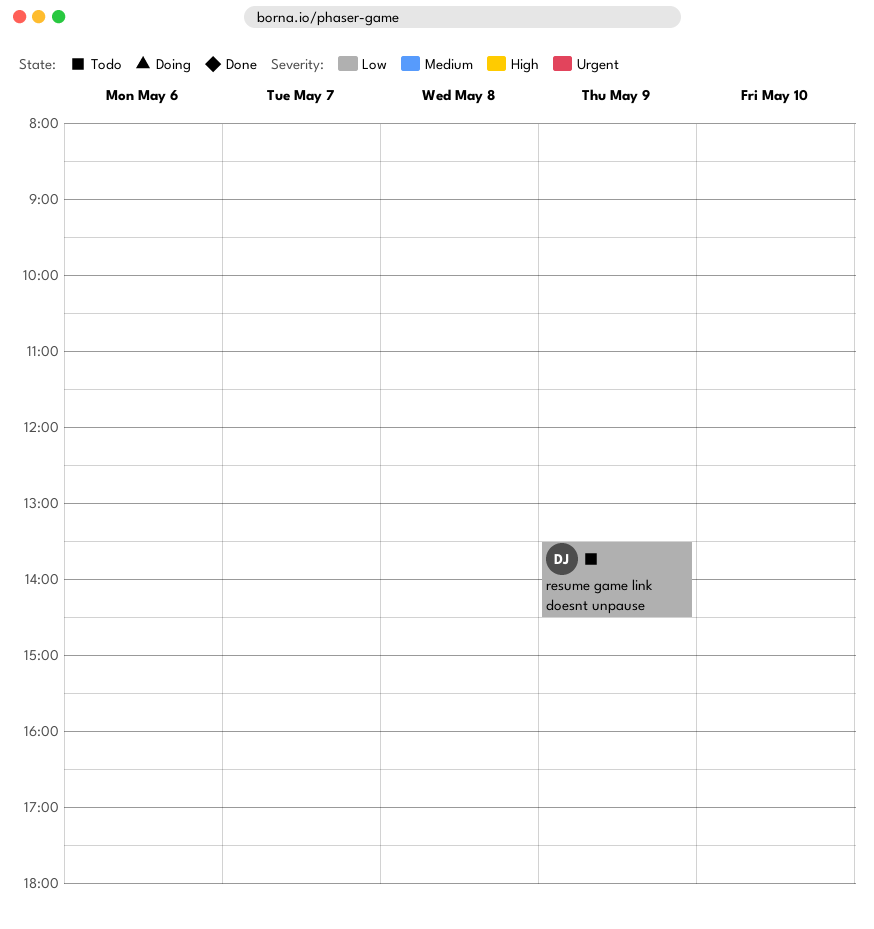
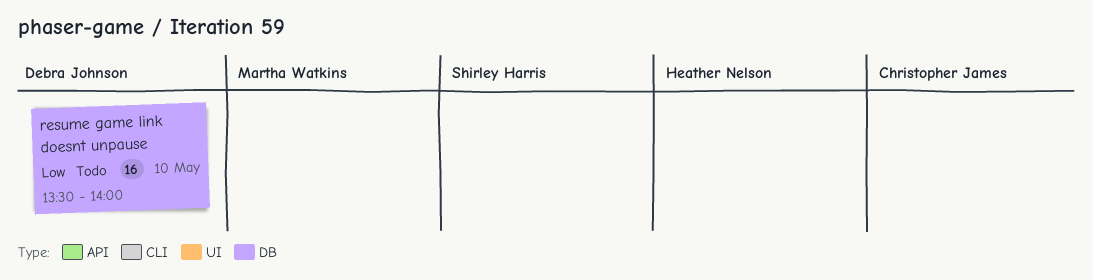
resume game link doesnt unpause, day: May 9 -> May 10
resume game link doesnt unpause, ends: 14:30 -> 14:00

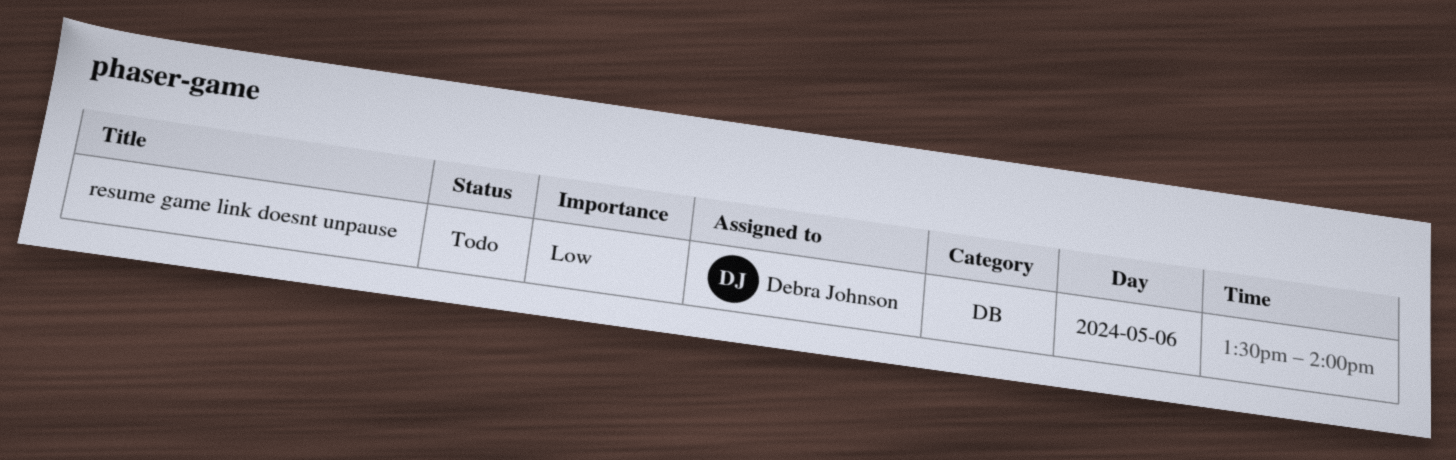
resume game link doesnt unpause, day: May 10 -> May 6

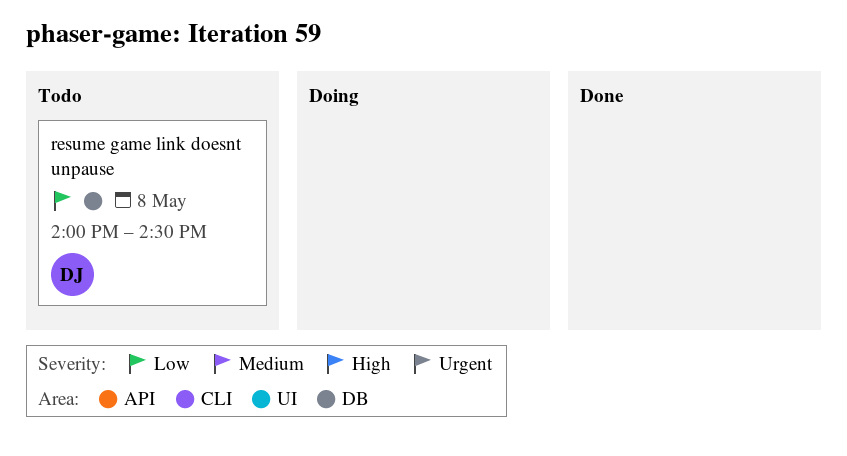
resume game link doesnt unpause, day: May 6 -> May 8
resume game link doesnt unpause, begins: 13:30 -> 14:00
resume game link doesnt unpause, ends: 14:00 -> 14:30

